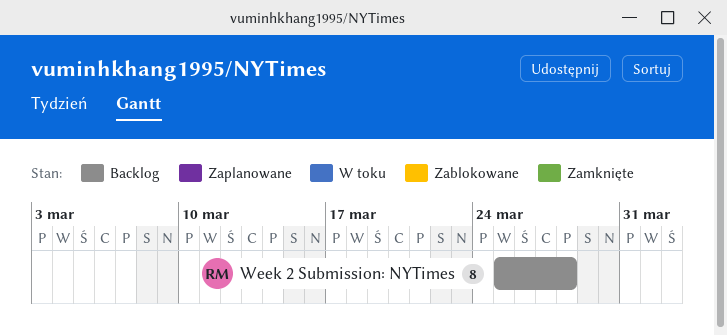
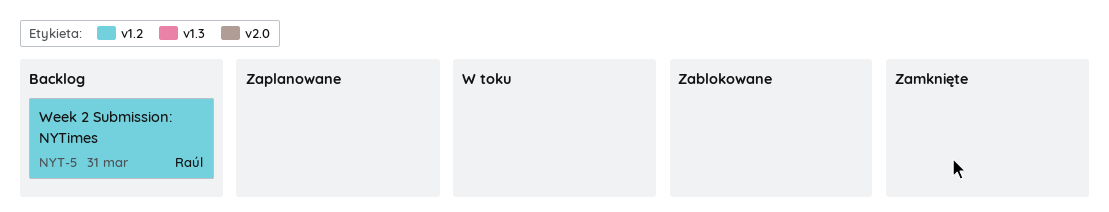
Week 2 Submission: NYTimes, due: Mar 28 -> Mar 31

